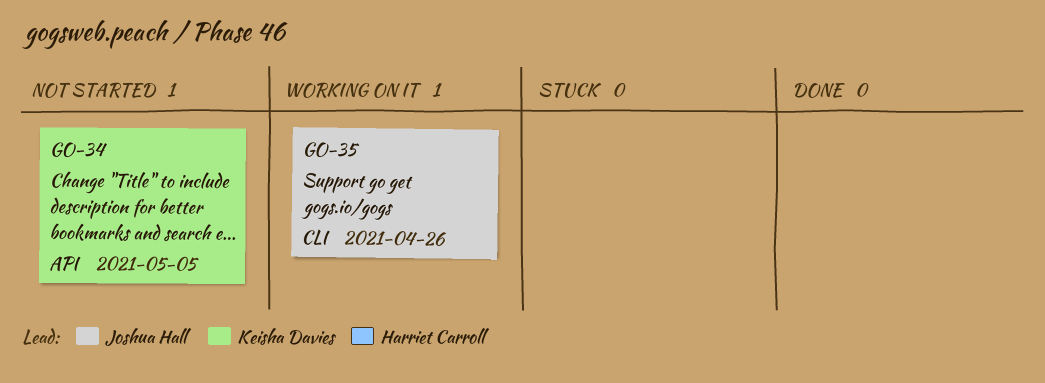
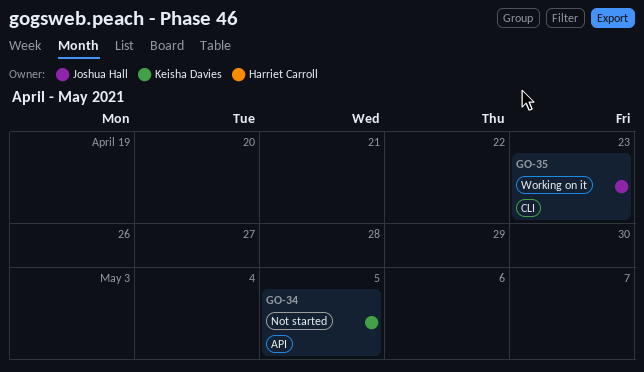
GO-35, due: Apr 26 -> Apr 23

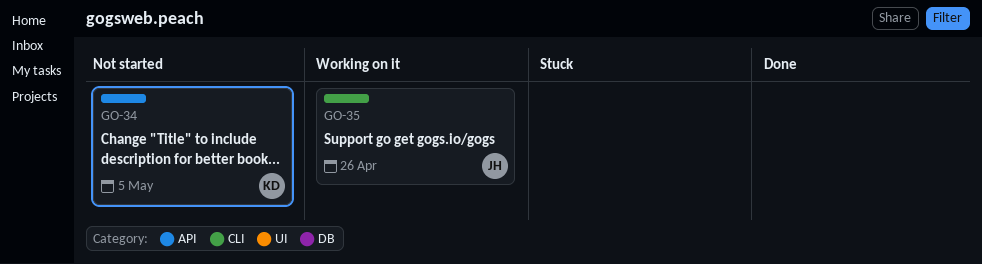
GO-35, due: Apr 23 -> Apr 26

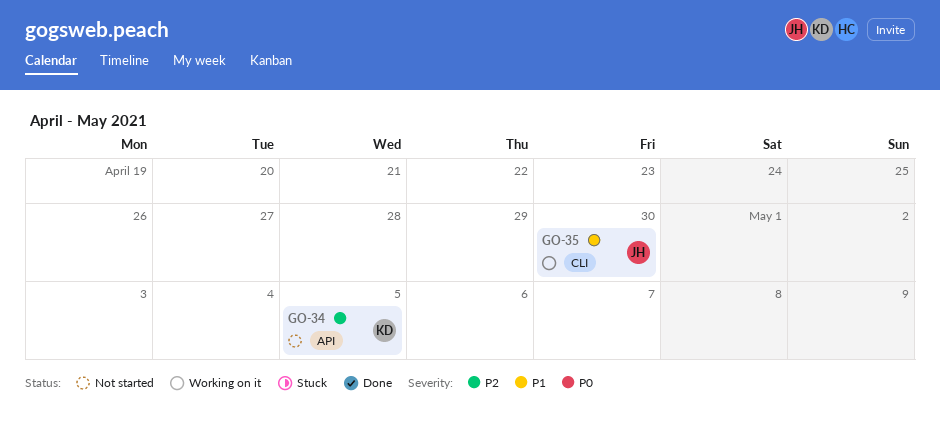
GO-35, due: Apr 26 -> Apr 30

